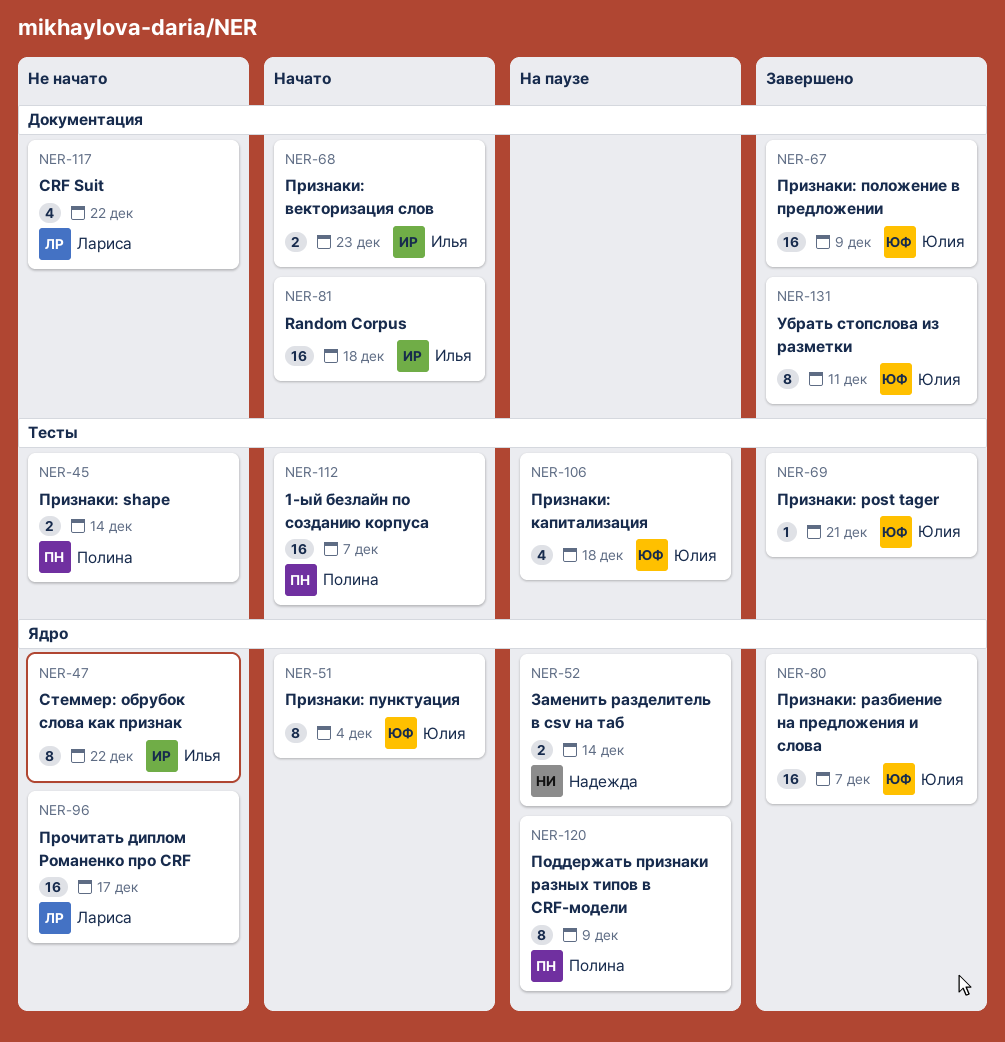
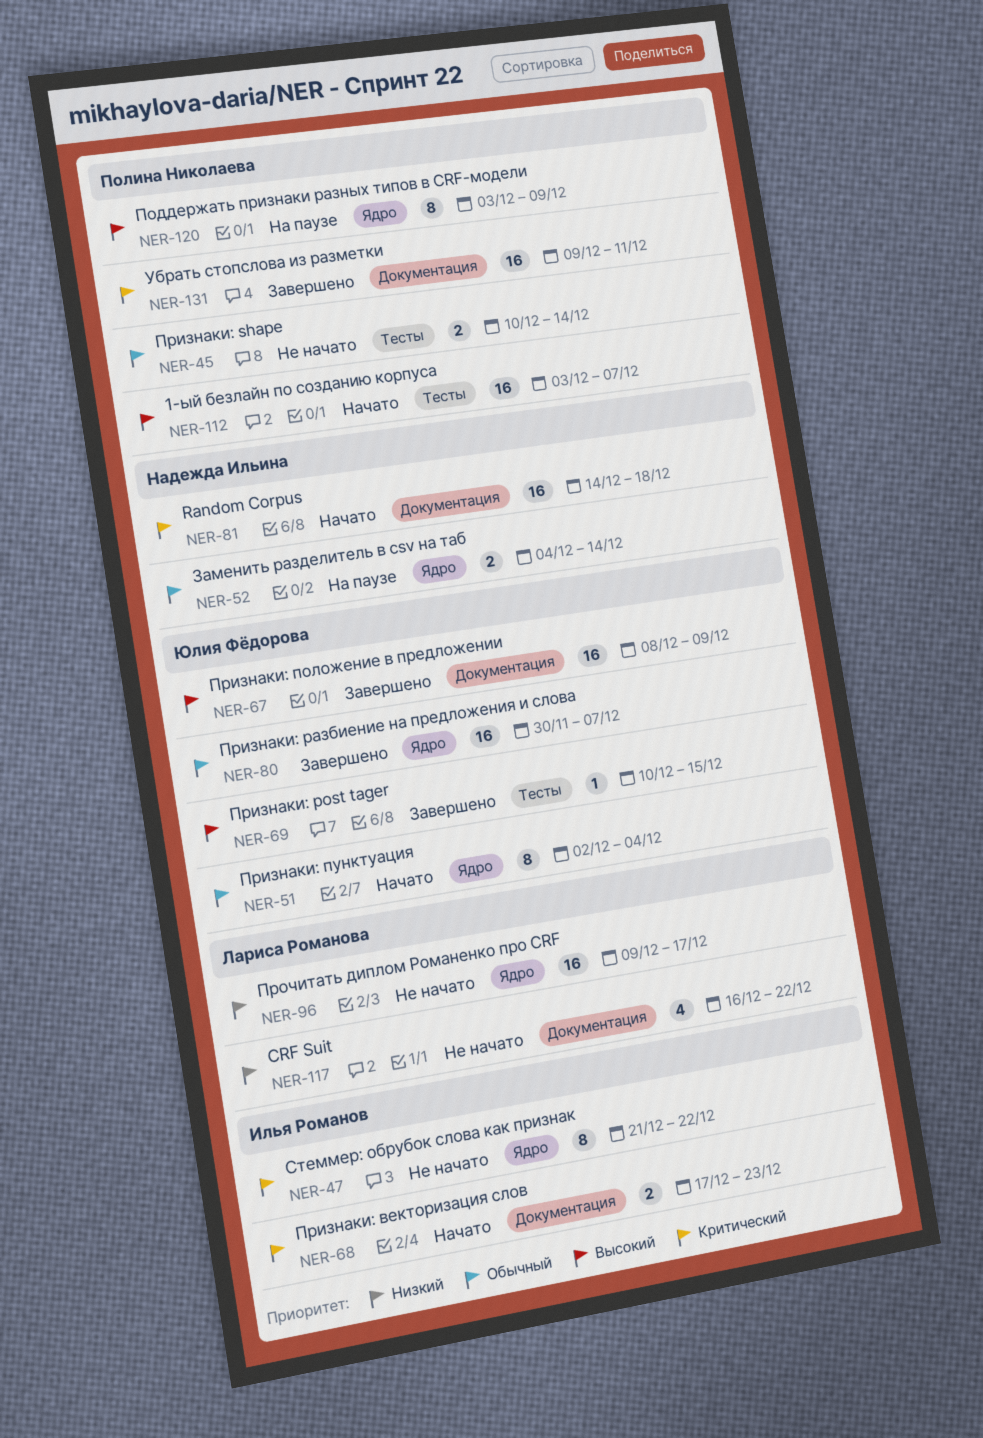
NER-69, due: Dec 21 -> Dec 15
NER-81, owner: Илья Романов -> Надежда Ильина
NER-106: present -> none
NER-131, owner: Юлия Фёдорова -> Полина Николаева
NER-131, estimate: 8 -> 16

